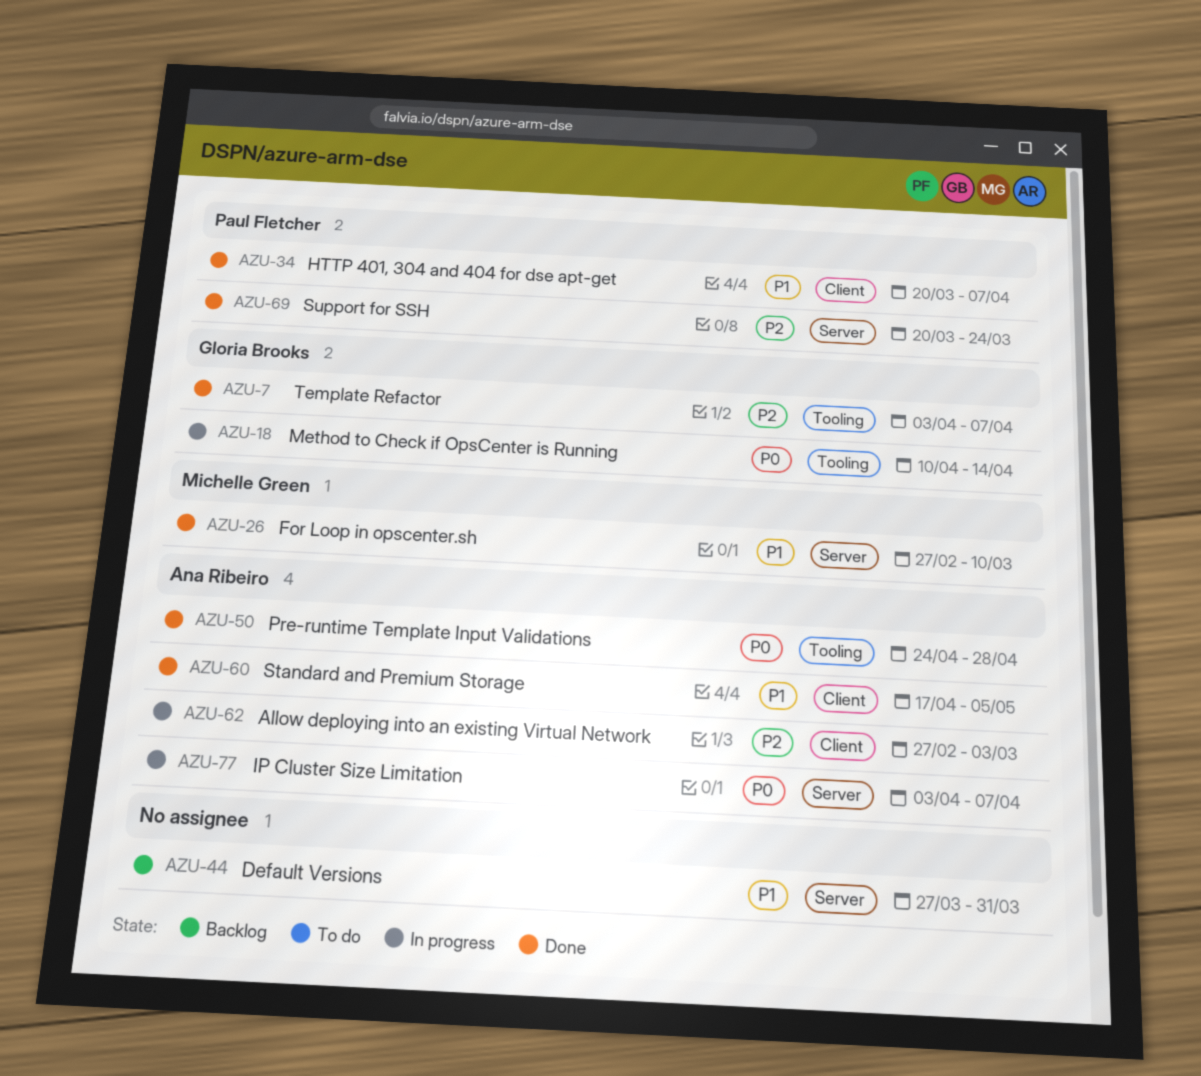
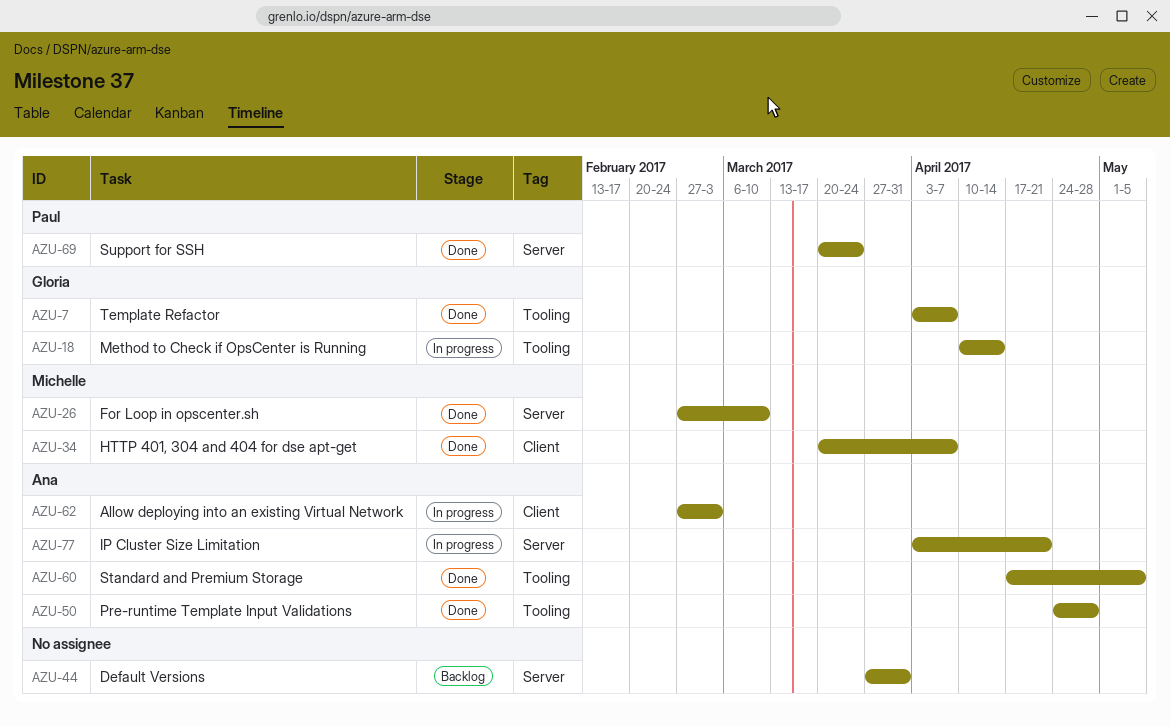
AZU-34, owner: Paul Fletcher -> Michelle Green
AZU-60, label: Client -> Tooling
AZU-77, due: Apr 7 -> Apr 21

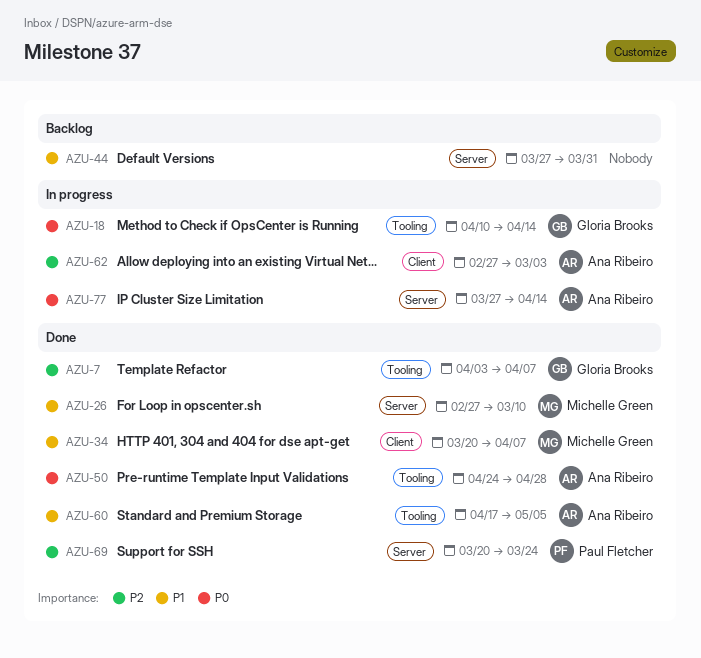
AZU-77, start: Apr 3 -> Mar 27
AZU-77, due: Apr 21 -> Apr 14

